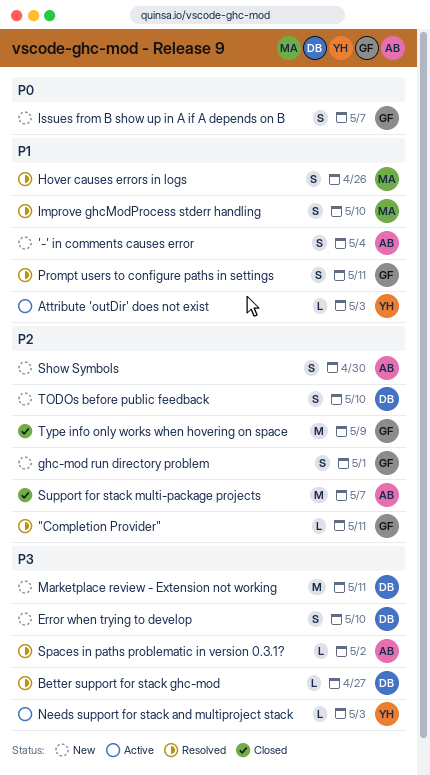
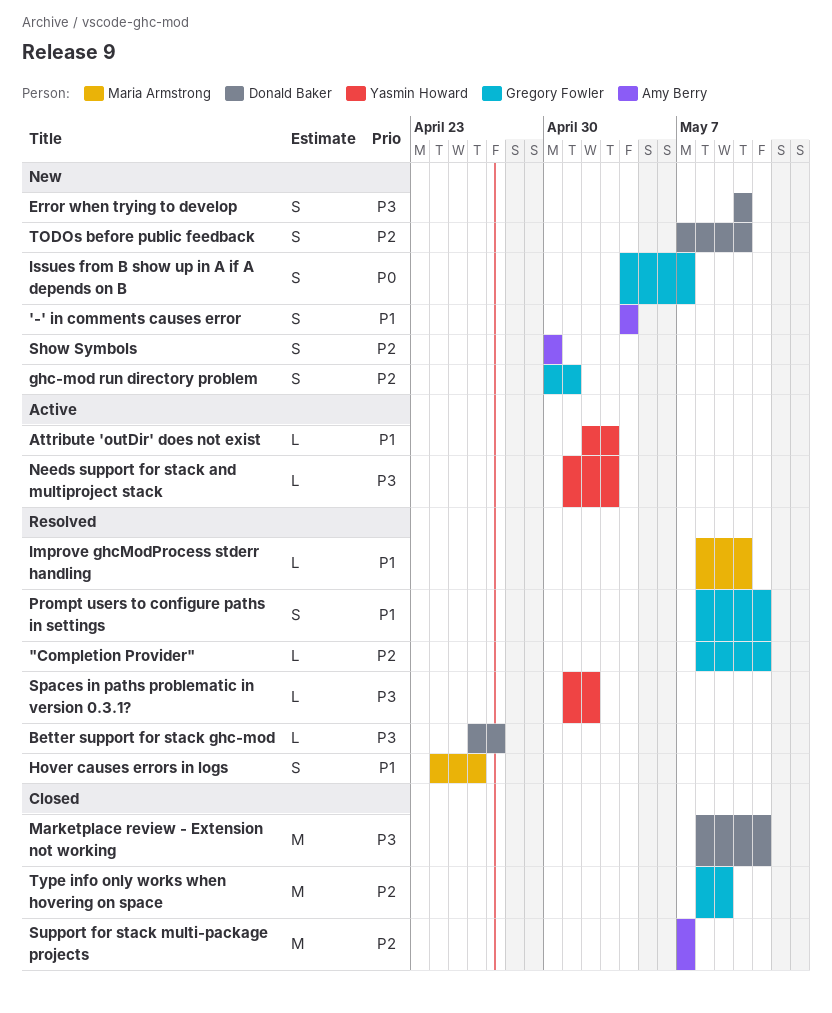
Improve ghcModProcess stderr handling, estimate: S -> L
Marketplace review - Extension not working, status: New -> Closed
Spaces in paths problematic in version 0.3.1?, owner: Amy Berry -> Yasmin Howard

